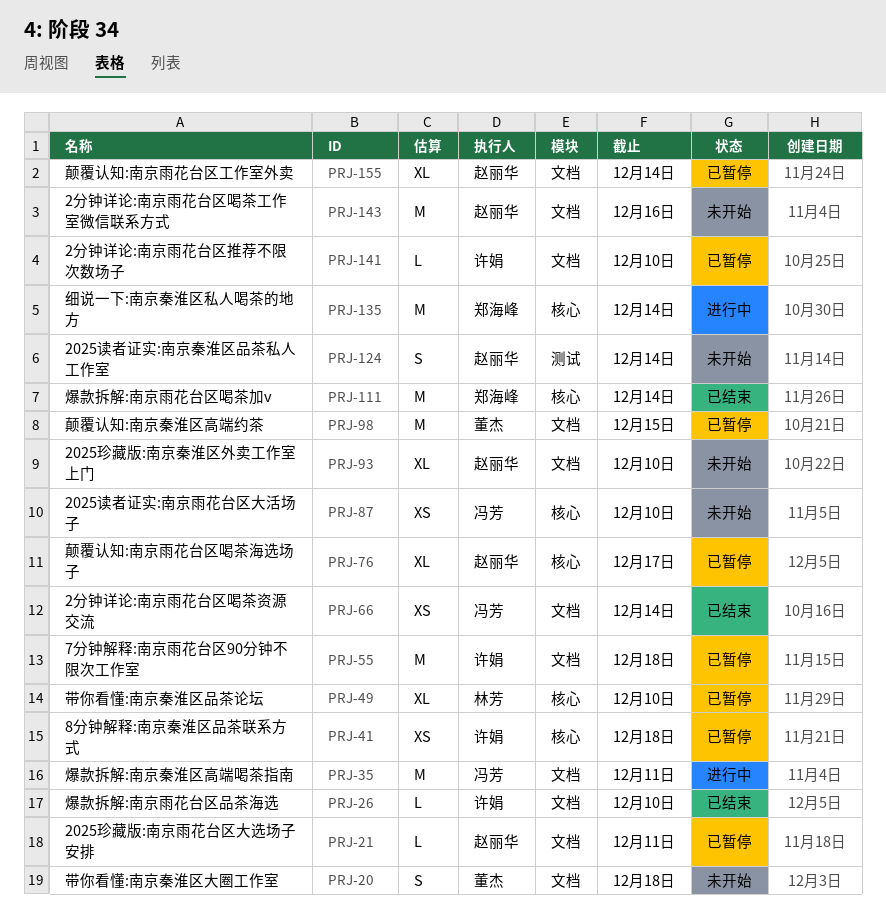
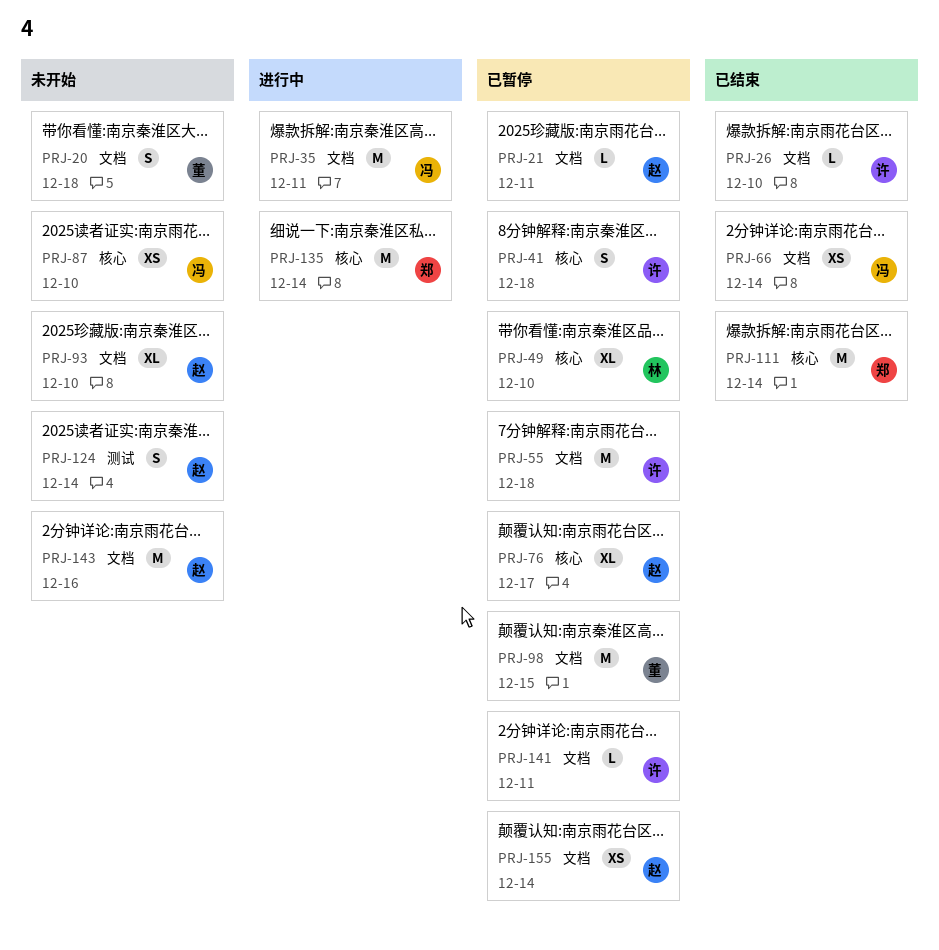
PRJ-41, estimate: XS -> S
PRJ-141, due: Dec 10 -> Dec 11
PRJ-155, estimate: XL -> XS

